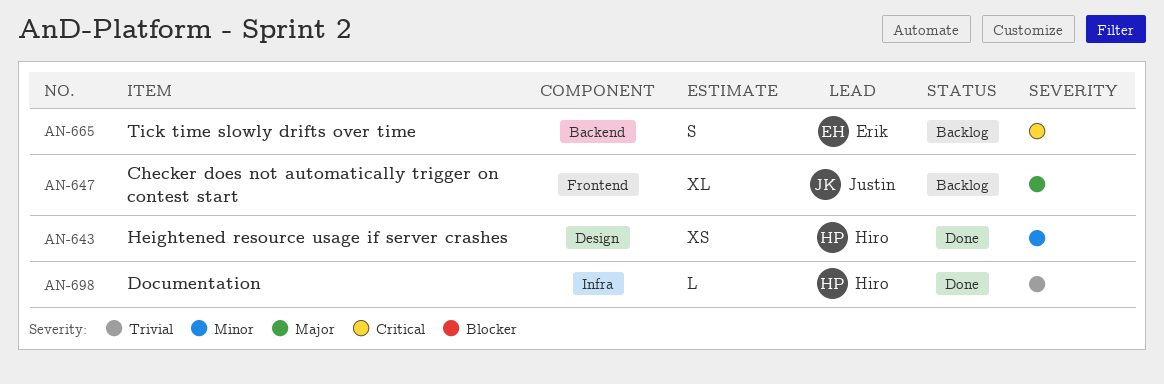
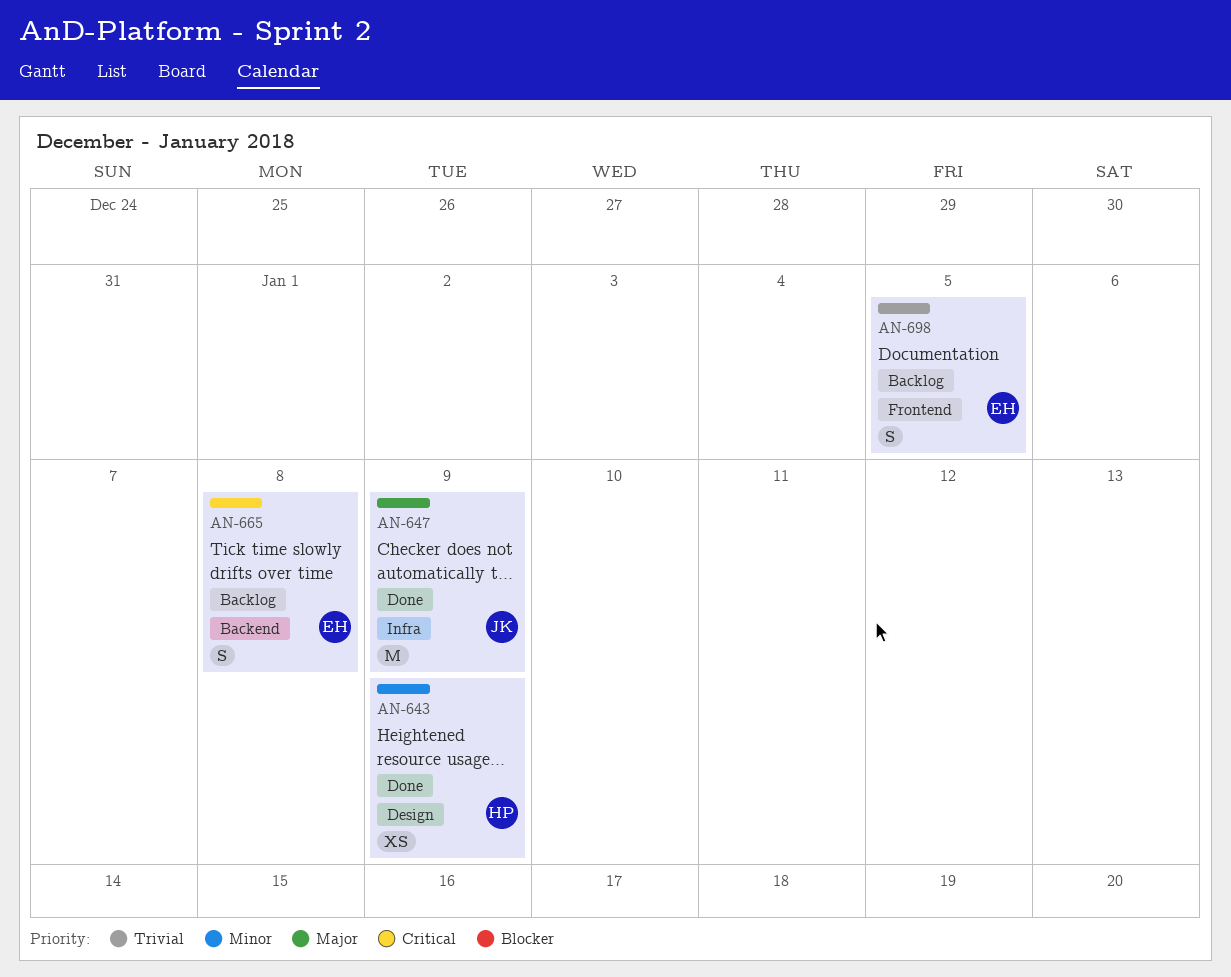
AN-647, status: Backlog -> Done
AN-647, label: Frontend -> Infra
AN-647, estimate: XL -> M
AN-698, status: Done -> Backlog
AN-698, owner: Hiro -> Erik
AN-698, label: Infra -> Frontend
AN-698, estimate: L -> S

